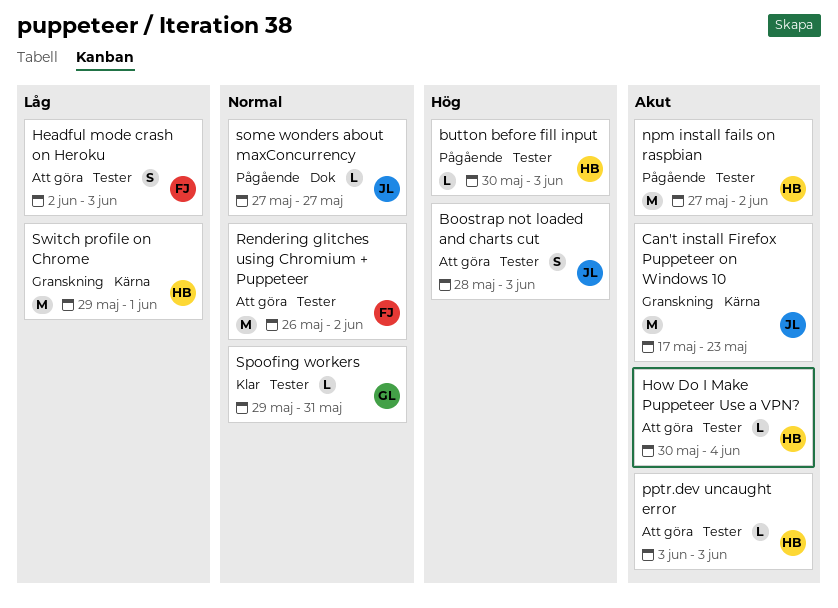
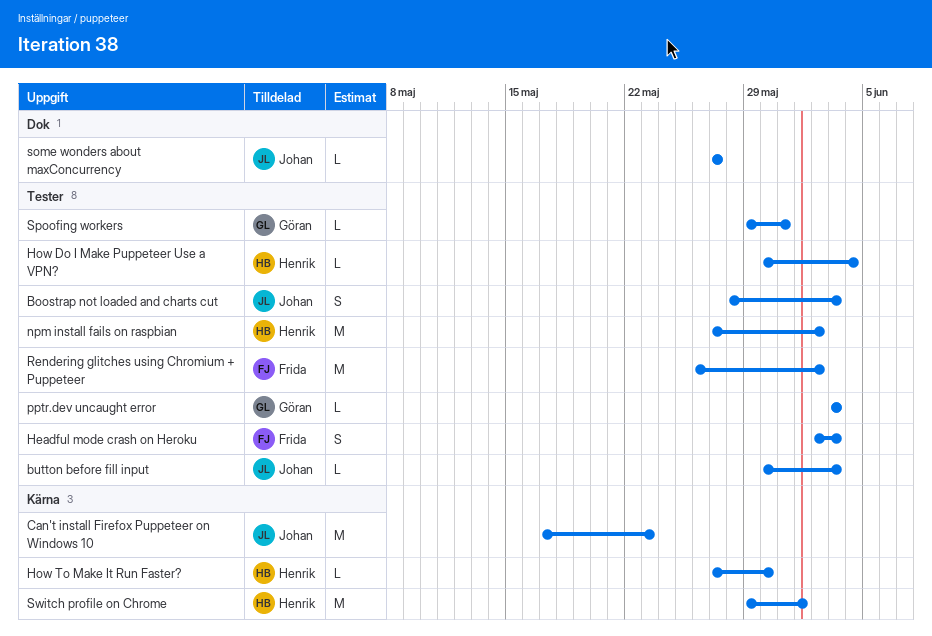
button before fill input, owner: Henrik -> Johan
How To Make It Run Faster?: none -> present
pptr.dev uncaught error, owner: Henrik -> Göran

